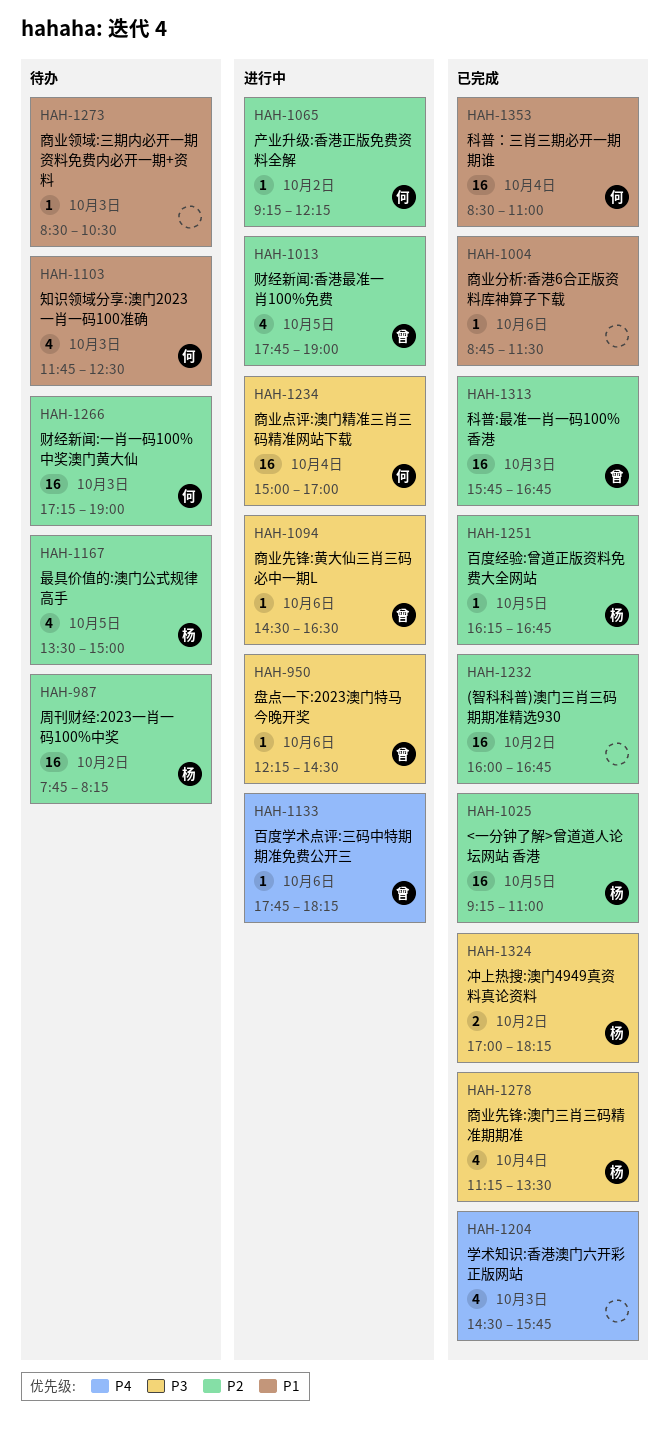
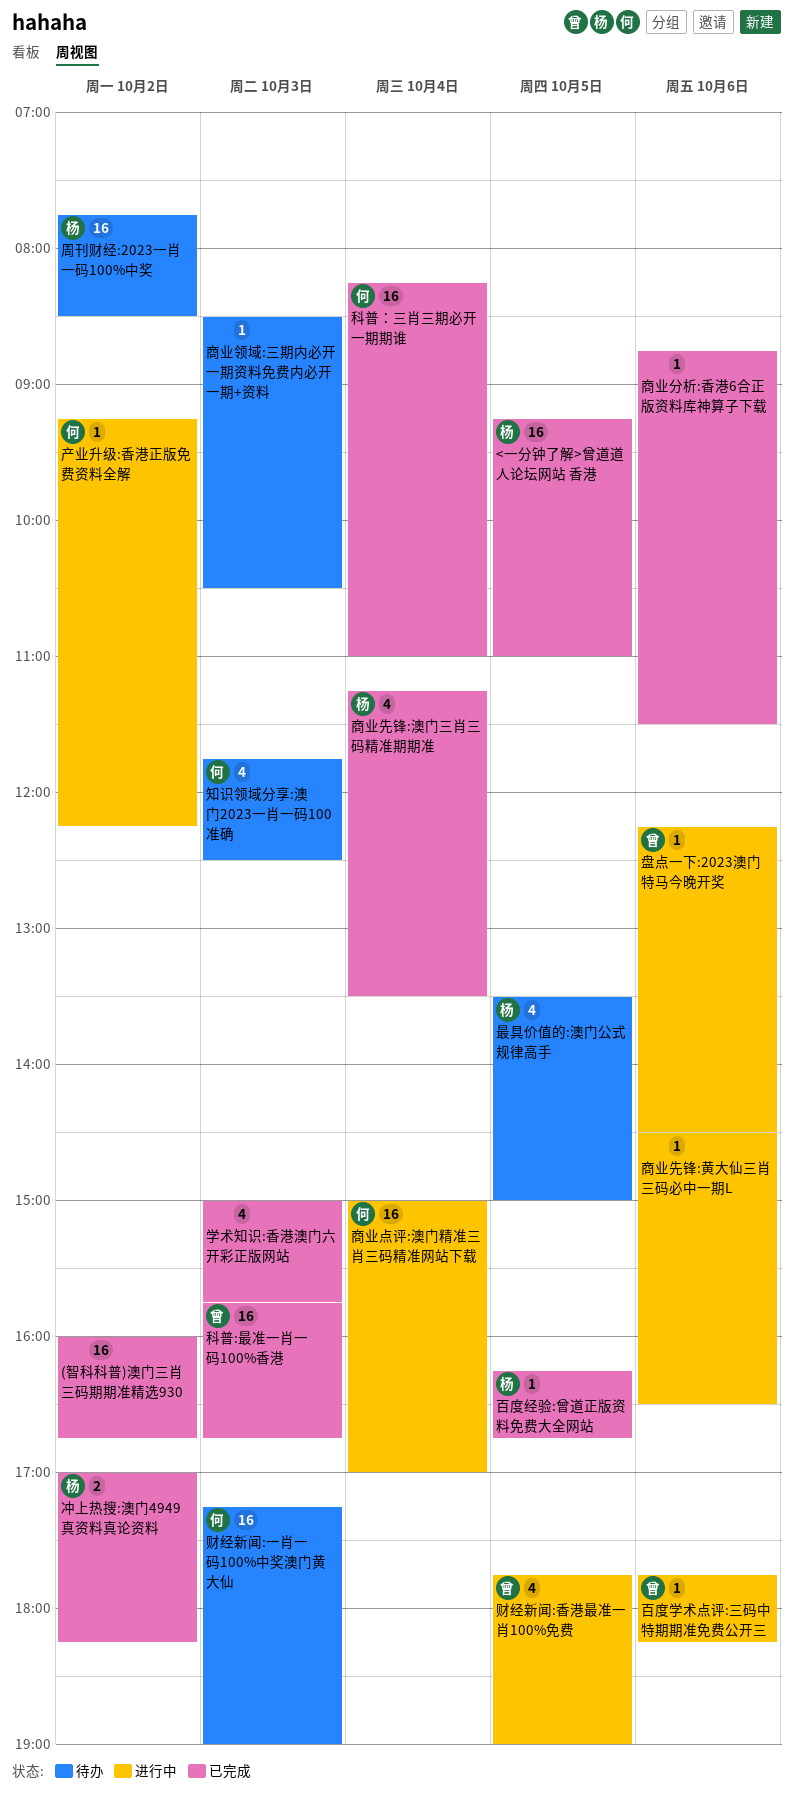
周刊财经:2023一肖一码100%中奖, ends: 08:15 -> 08:30
商业先锋:黄大仙三肖三码必中一期L, owner: 曾 -> none
学术知识:香港澳门六开彩正版网站, begins: 14:30 -> 15:00
科普：三肖三期必开一期期谁, begins: 08:30 -> 08:15

